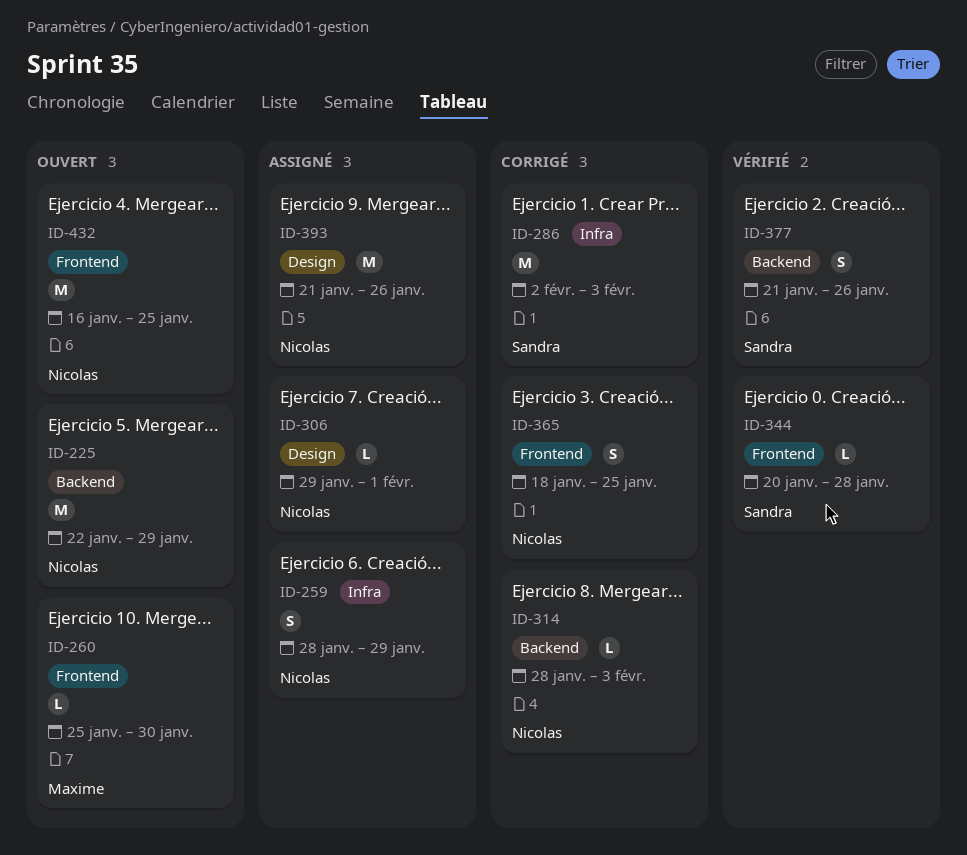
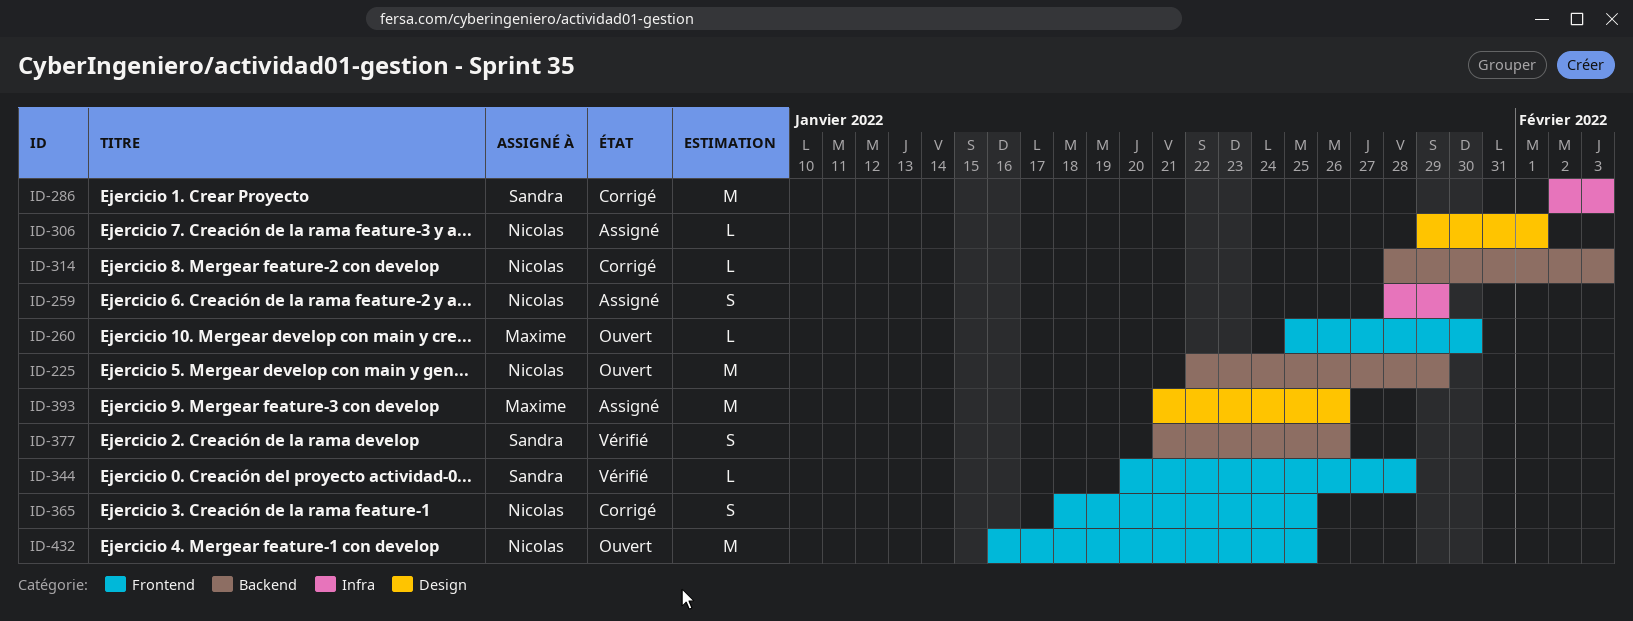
ID-393, owner: Nicolas -> Maxime

